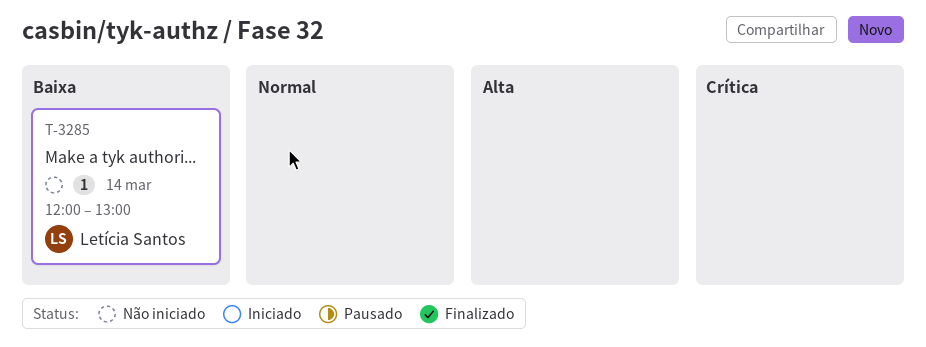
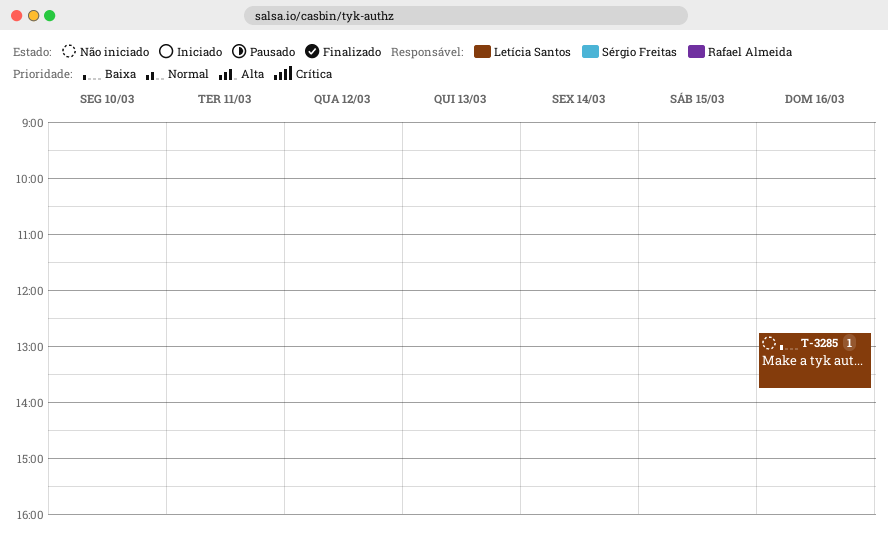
T-3285, day: Mar 14 -> Mar 16
T-3285, begins: 12:00 -> 12:45
T-3285, ends: 13:00 -> 13:45

